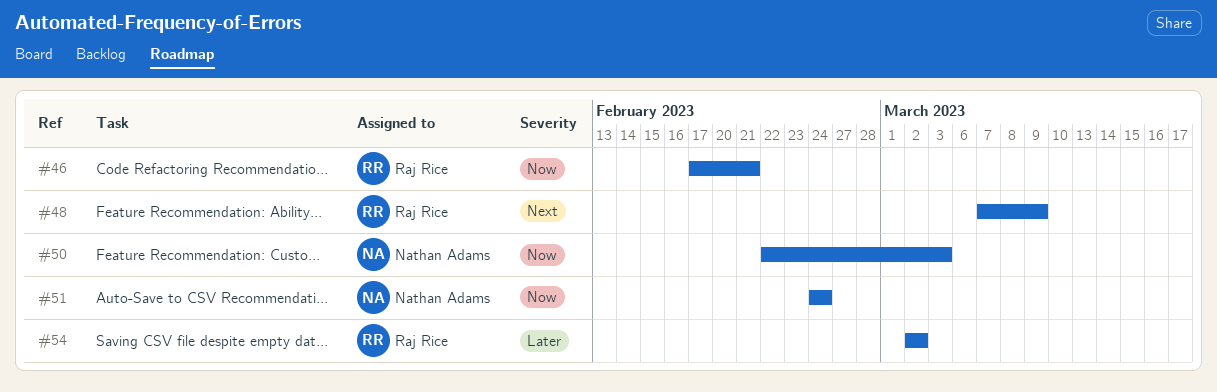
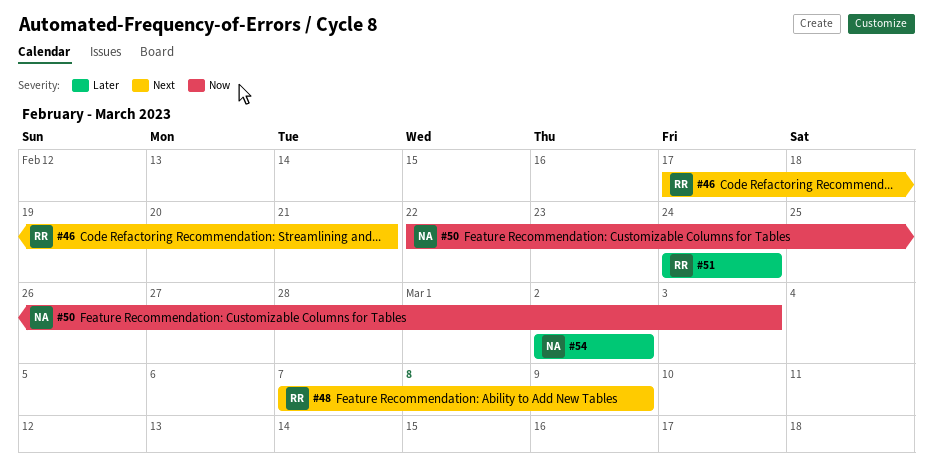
#46, priority: Now -> Next
#51, owner: Nathan Adams -> Raj Rice
#51, priority: Now -> Later
#54, owner: Raj Rice -> Nathan Adams

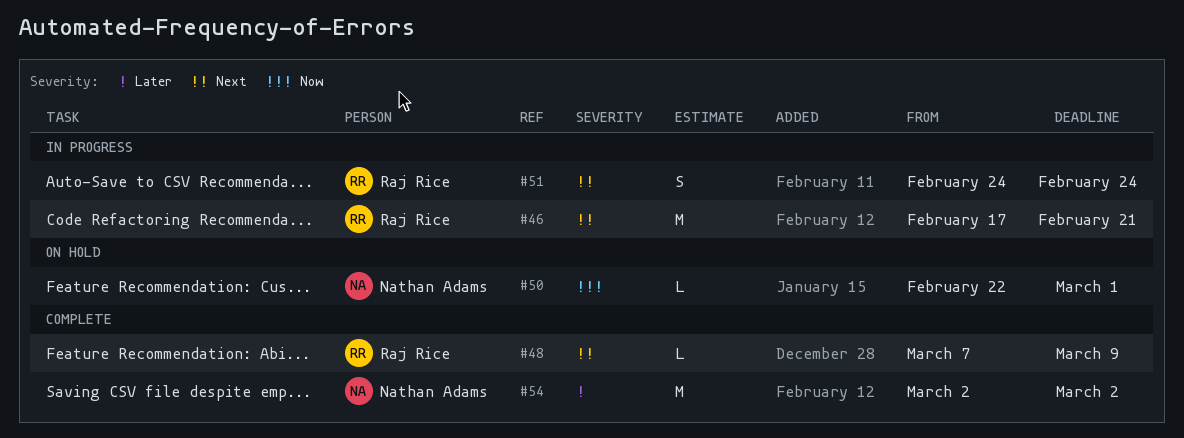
#50, due: Mar 3 -> Mar 1
#51, priority: Later -> Next

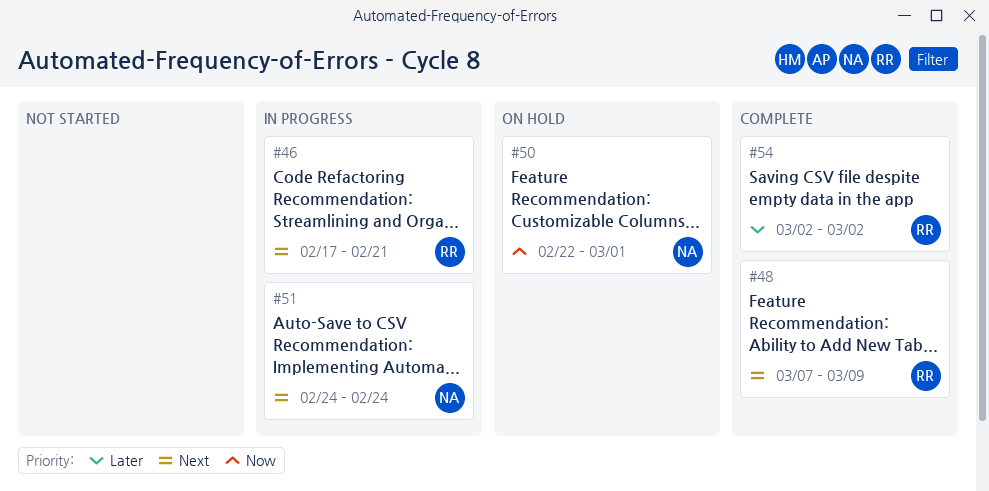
#51, owner: Raj Rice -> Nathan Adams
#54, owner: Nathan Adams -> Raj Rice

